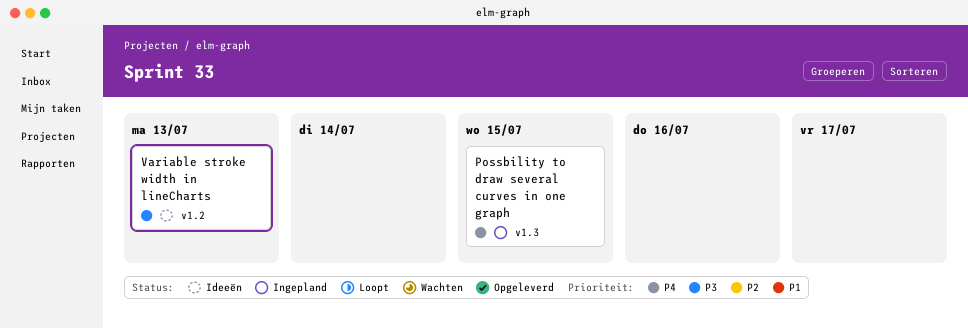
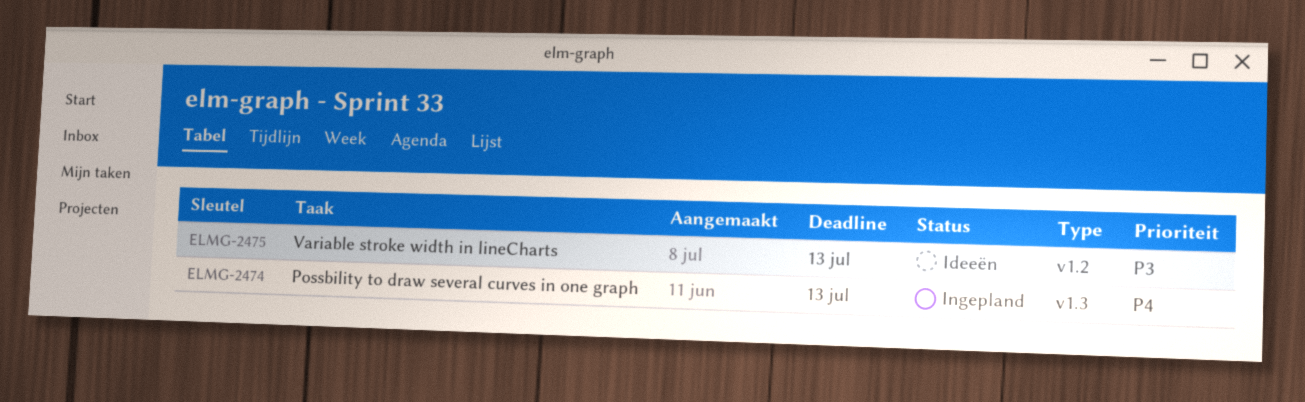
Possbility to draw several curves in one graph, due: Jul 15 -> Jul 13

